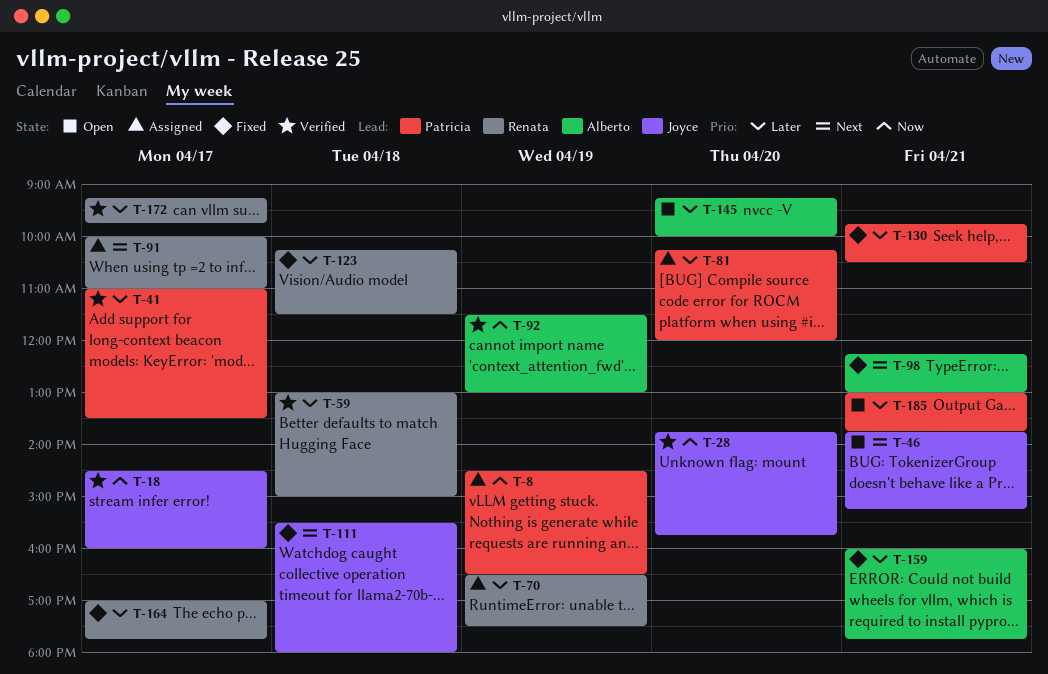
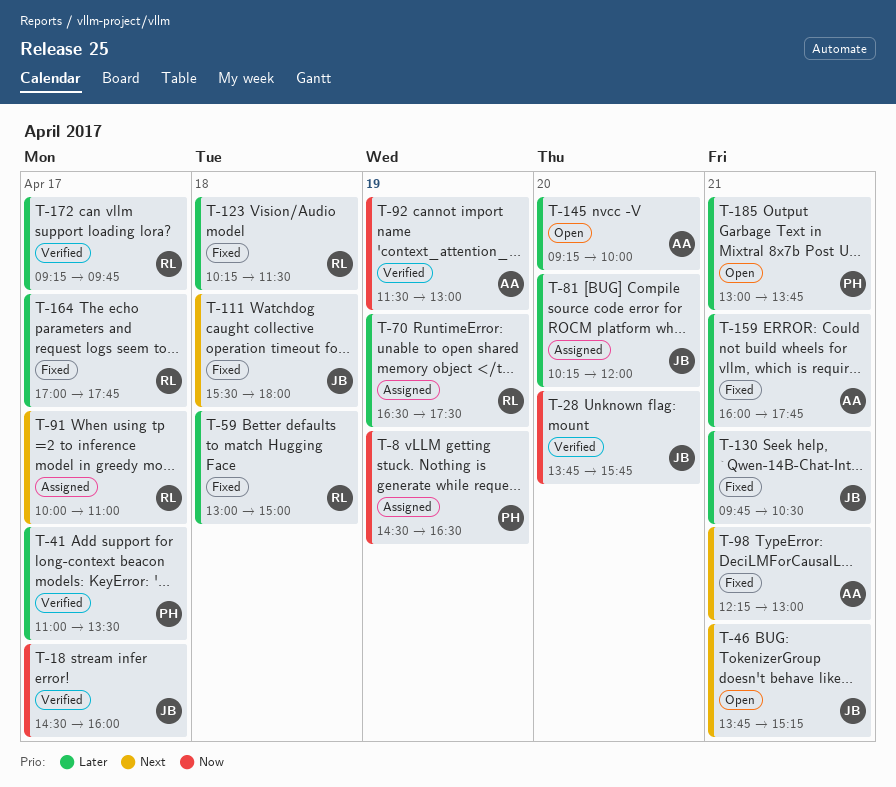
T-59, status: Verified -> Fixed
T-81, owner: Patricia -> Joyce
T-130, owner: Patricia -> Joyce

